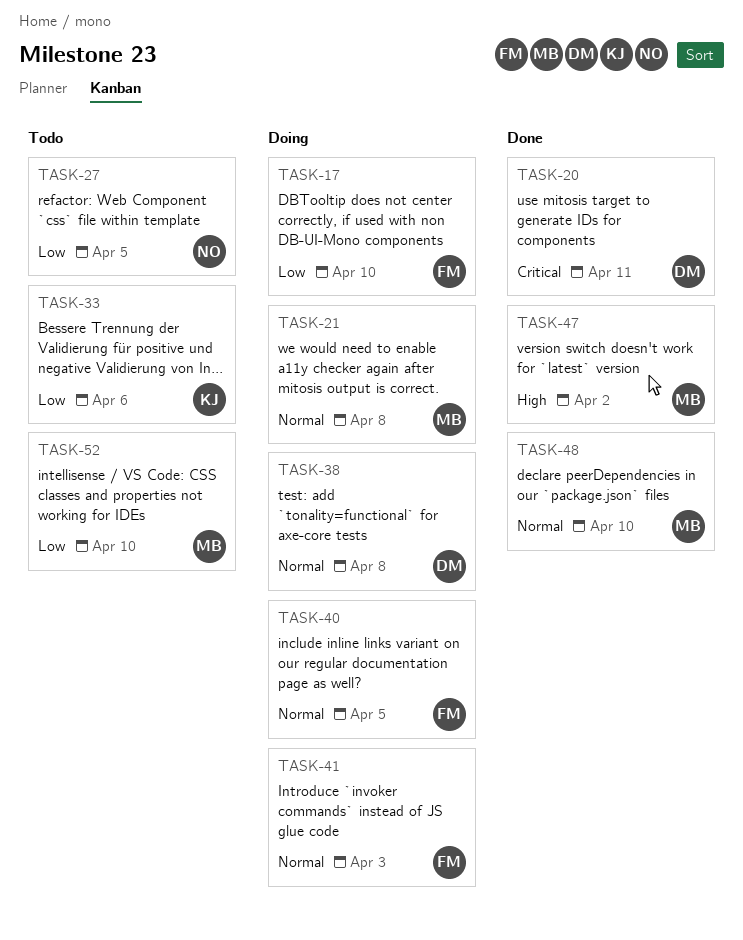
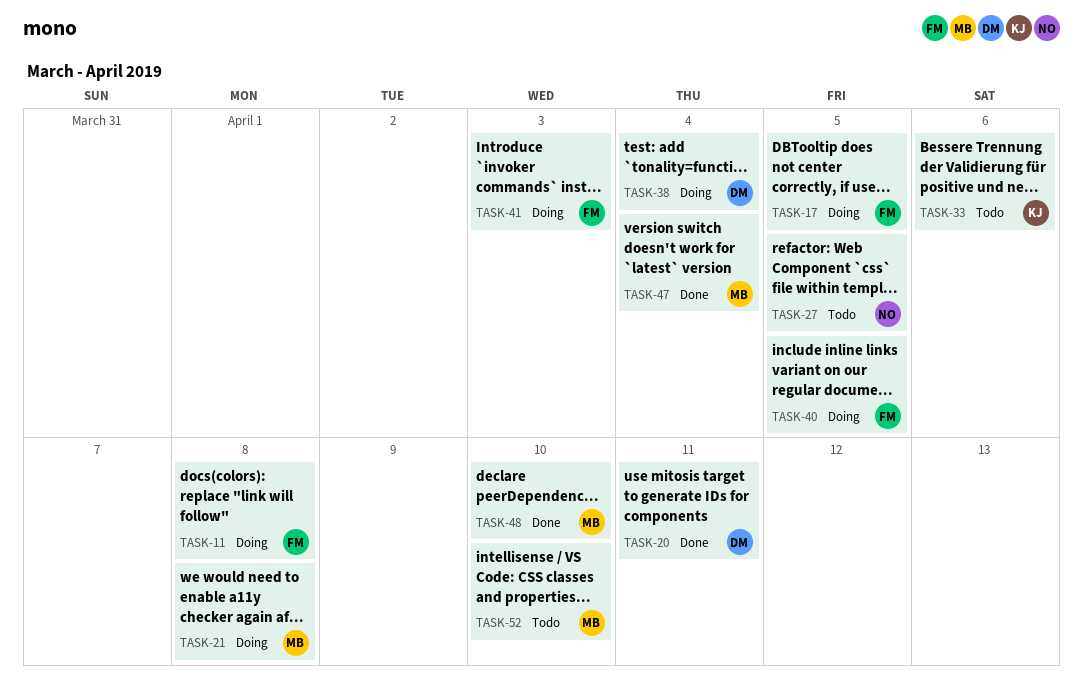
TASK-11: none -> present
TASK-17, due: Apr 10 -> Apr 5
TASK-38, due: Apr 8 -> Apr 4
TASK-47, due: Apr 2 -> Apr 4

